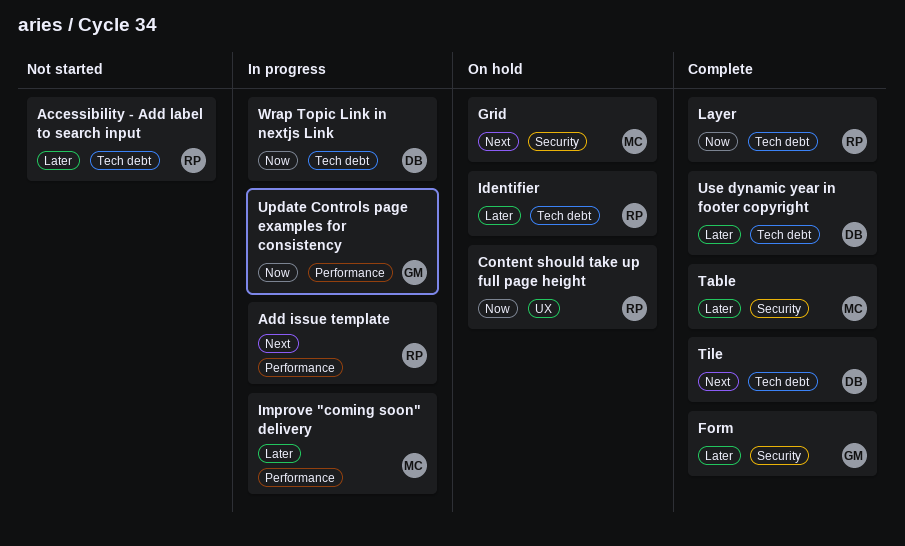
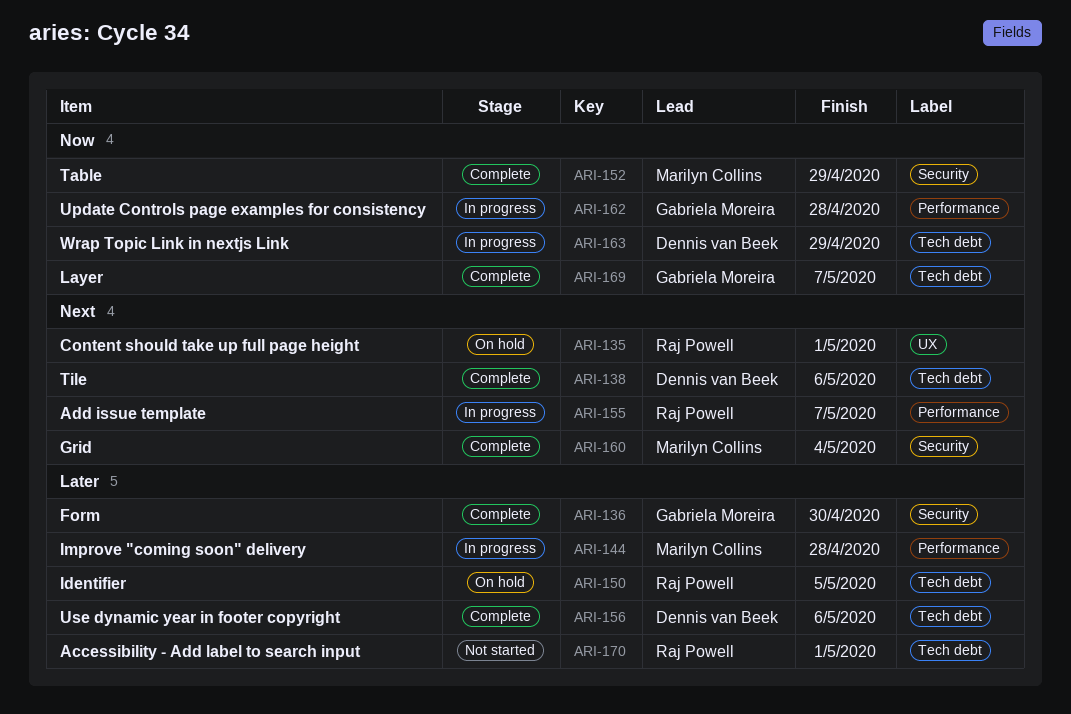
Content should take up full page height, priority: Now -> Next
Grid, status: On hold -> Complete
Layer, owner: Raj Powell -> Gabriela Moreira
Table, priority: Later -> Now

